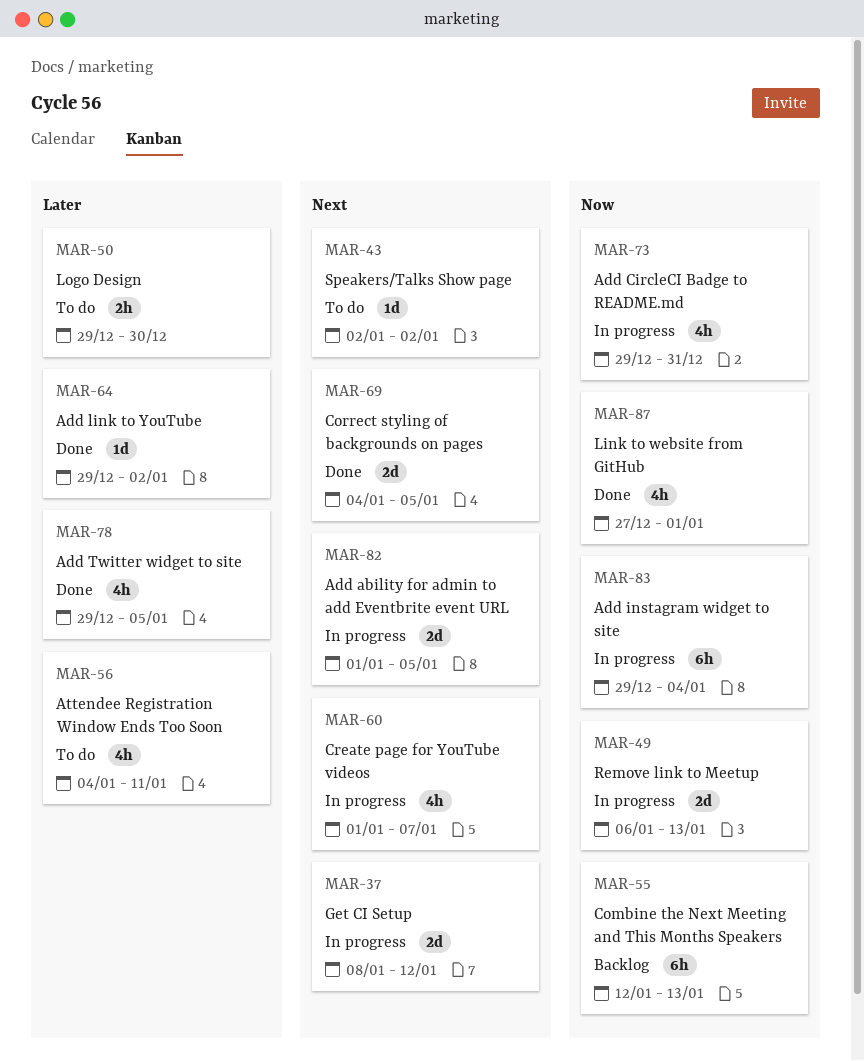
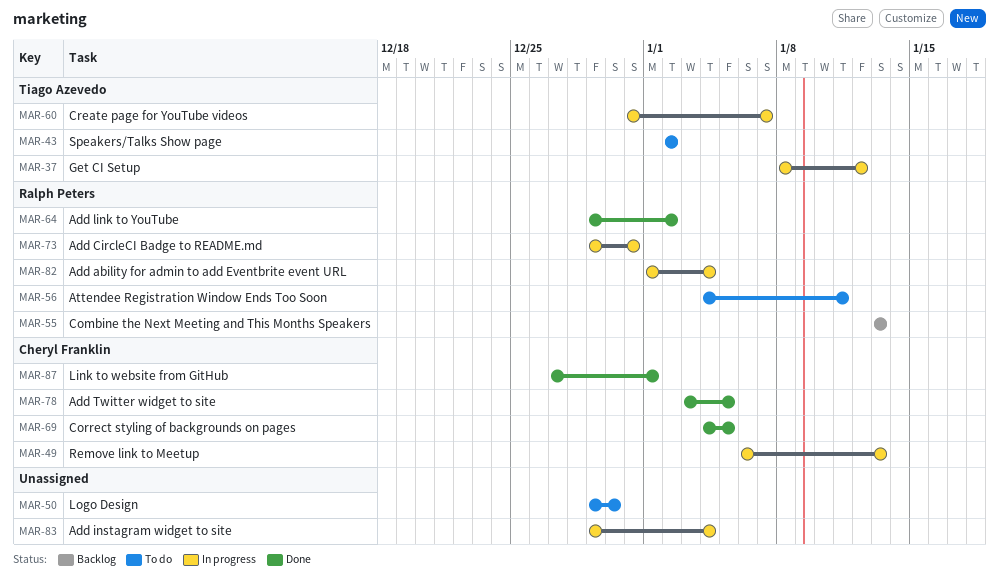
MAR-55, start: Jan 12 -> Jan 13
MAR-60, start: Jan 1 -> Dec 31
MAR-78, start: Dec 29 -> Jan 3
MAR-82, due: Jan 5 -> Jan 4

